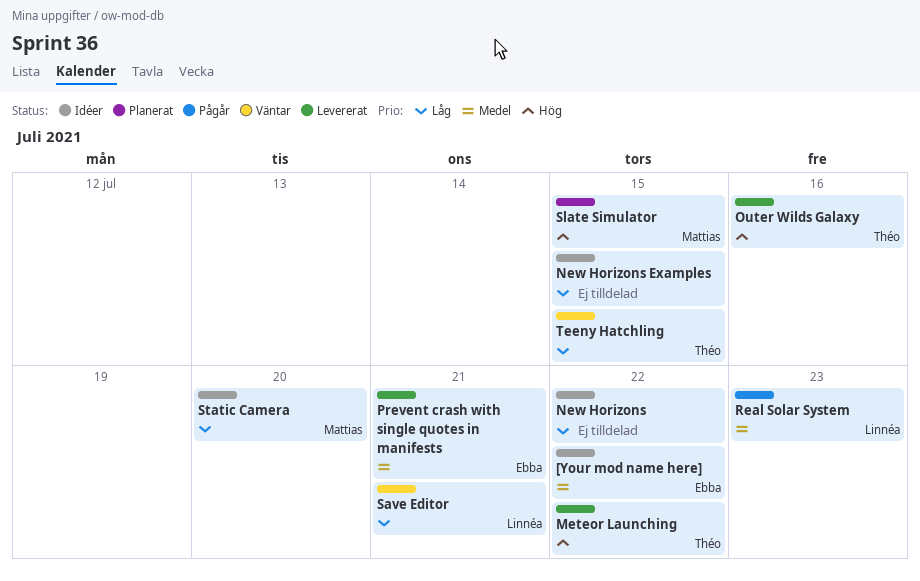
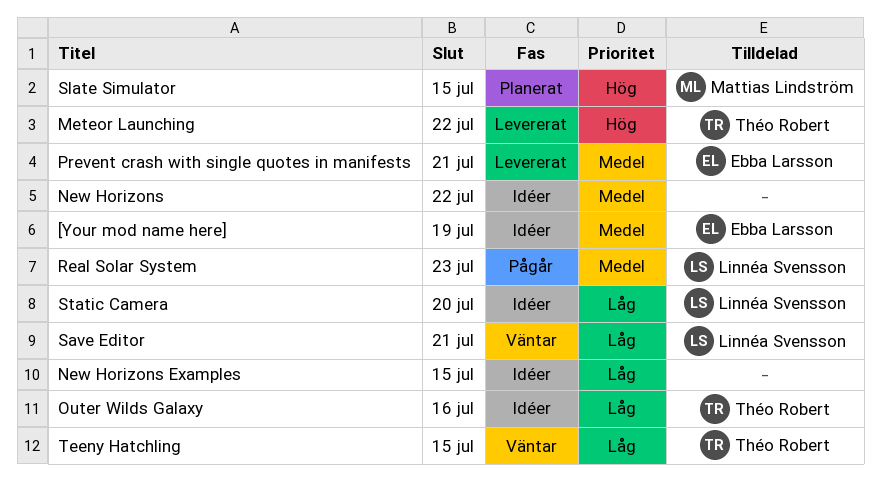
[Your mod name here], due: Jul 22 -> Jul 19
New Horizons, priority: Låg -> Medel
Outer Wilds Galaxy, status: Levererat -> Idéer
Outer Wilds Galaxy, priority: Hög -> Låg
Static Camera, owner: Mattias Lindström -> Linnéa Svensson

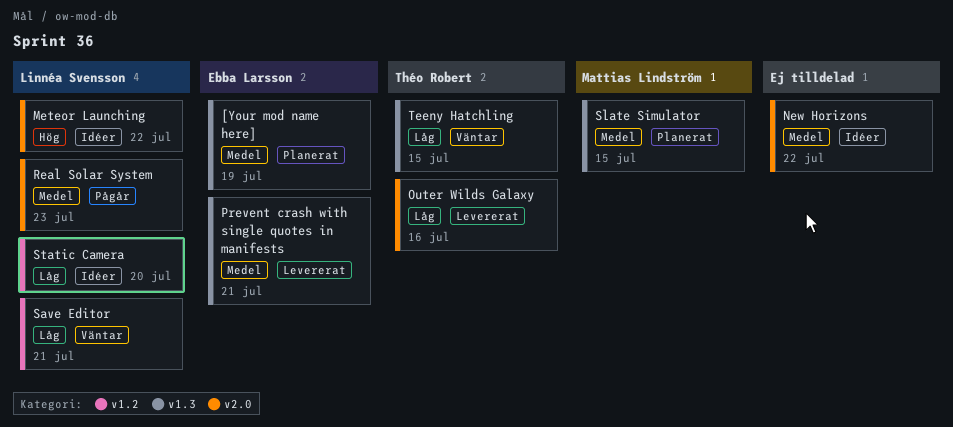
[Your mod name here], status: Idéer -> Planerat
Meteor Launching, status: Levererat -> Idéer
Meteor Launching, owner: Théo Robert -> Linnéa Svensson
New Horizons Examples: present -> none
Outer Wilds Galaxy, status: Idéer -> Levererat
Slate Simulator, priority: Hög -> Medel

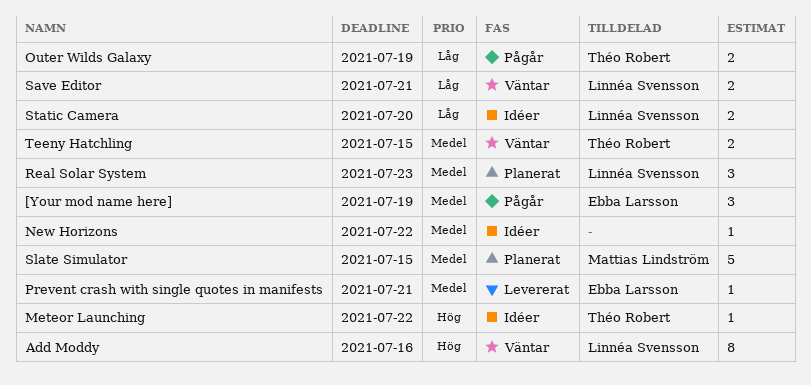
[Your mod name here], status: Planerat -> Pågår
Add Moddy: none -> present
Meteor Launching, owner: Linnéa Svensson -> Théo Robert
Outer Wilds Galaxy, status: Levererat -> Pågår
Outer Wilds Galaxy, due: Jul 16 -> Jul 19
Real Solar System, status: Pågår -> Planerat
Teeny Hatchling, priority: Låg -> Medel

